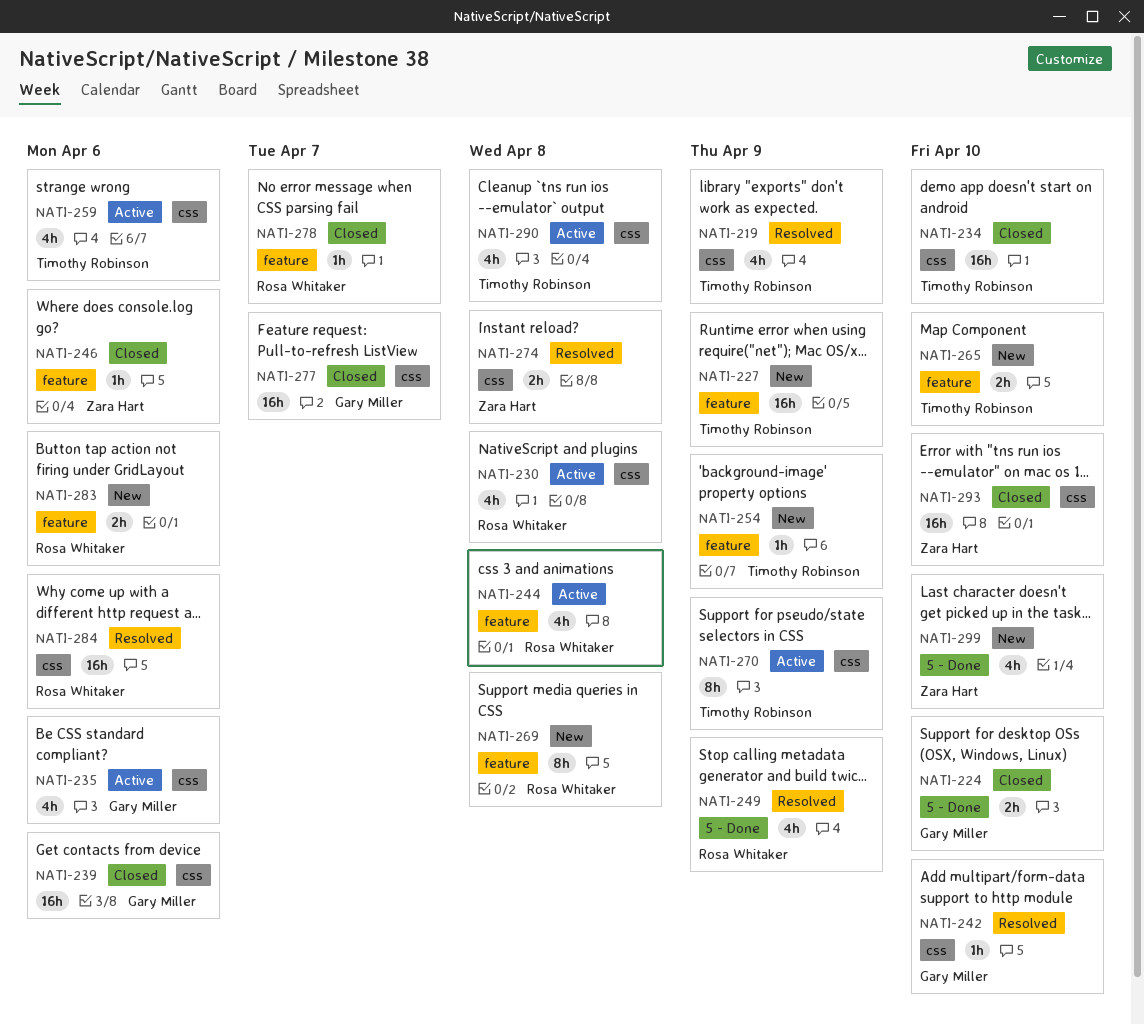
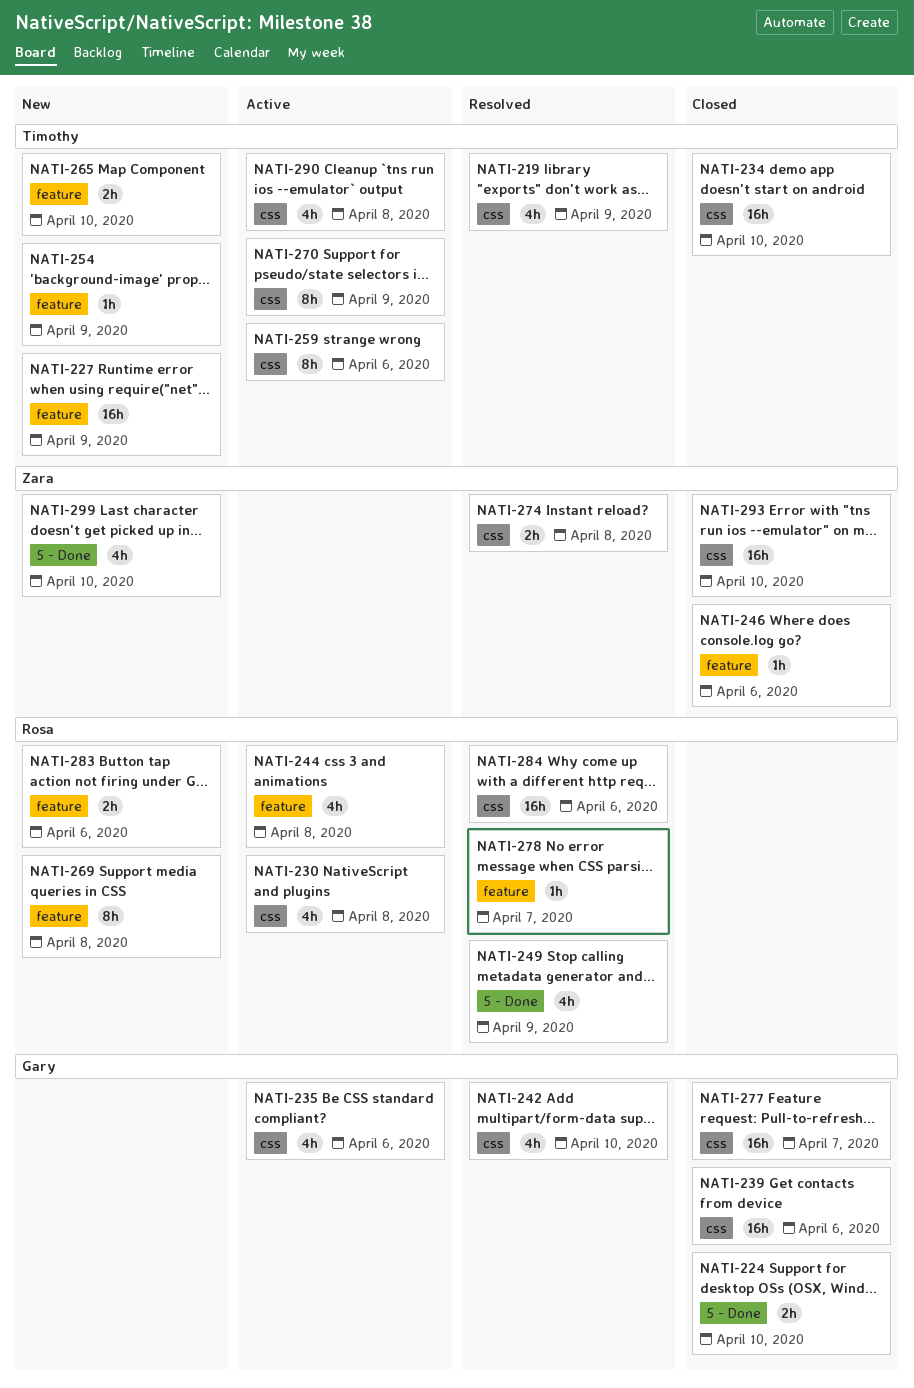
NATI-242, estimate: 1h -> 4h
NATI-259, estimate: 4h -> 8h
NATI-278, status: Closed -> Resolved

